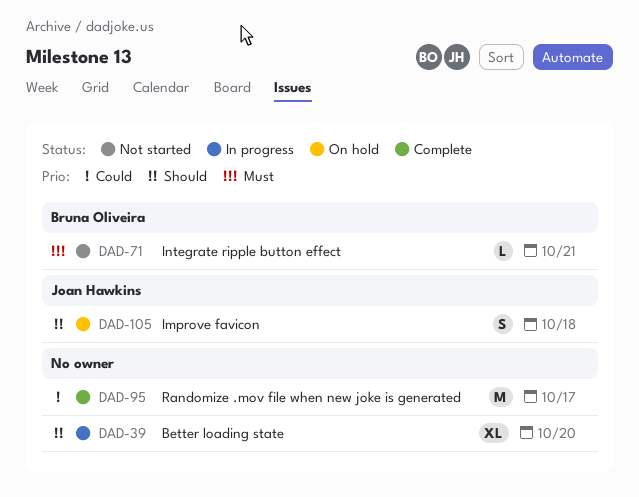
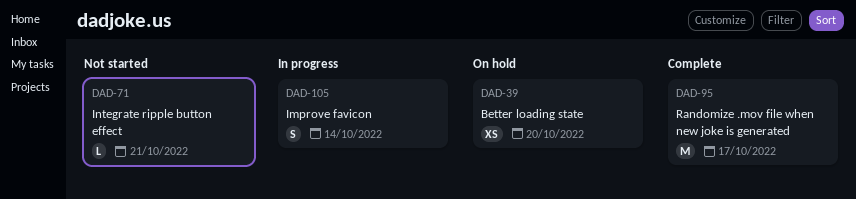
DAD-39, status: In progress -> On hold
DAD-39, estimate: XL -> XS
DAD-105, status: On hold -> In progress
DAD-105, due: Oct 18 -> Oct 14

